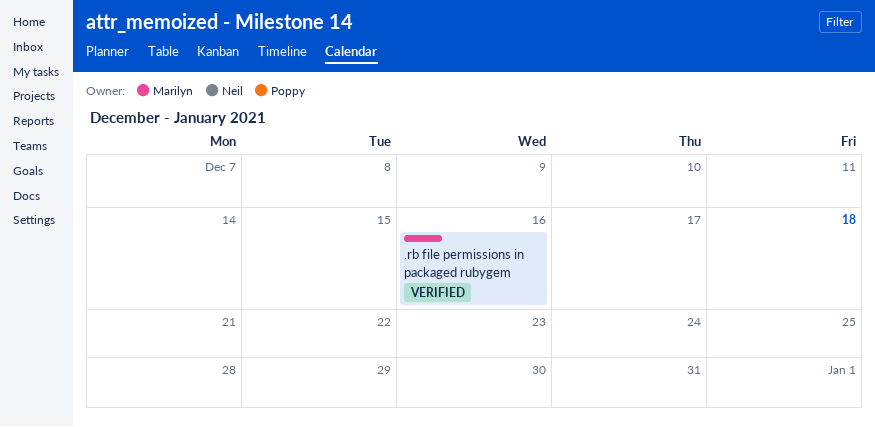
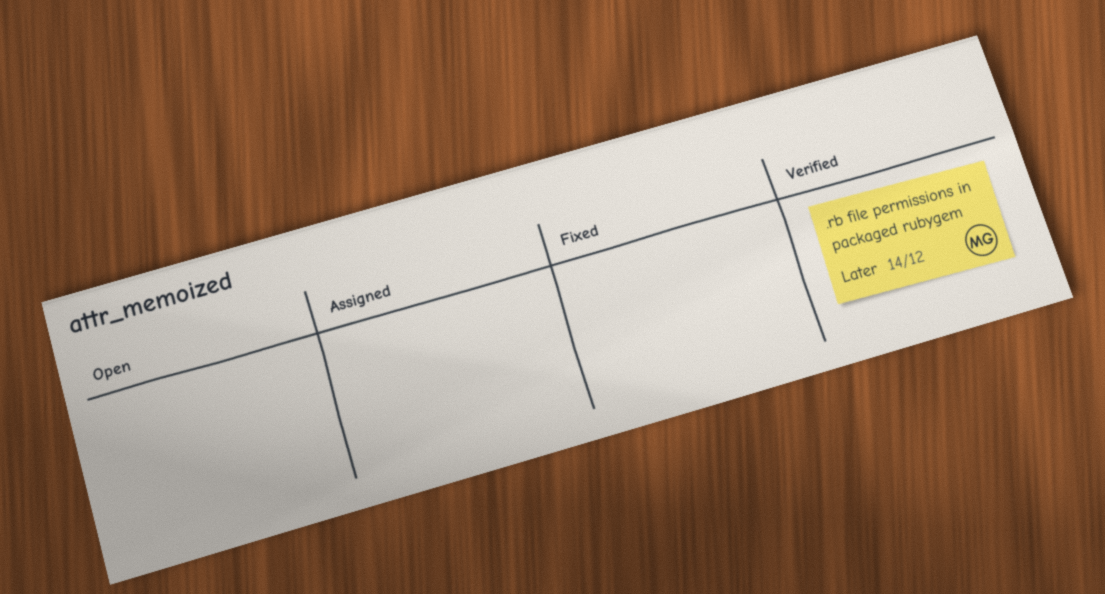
.rb file permissions in packaged rubygem, due: Dec 16 -> Dec 14

